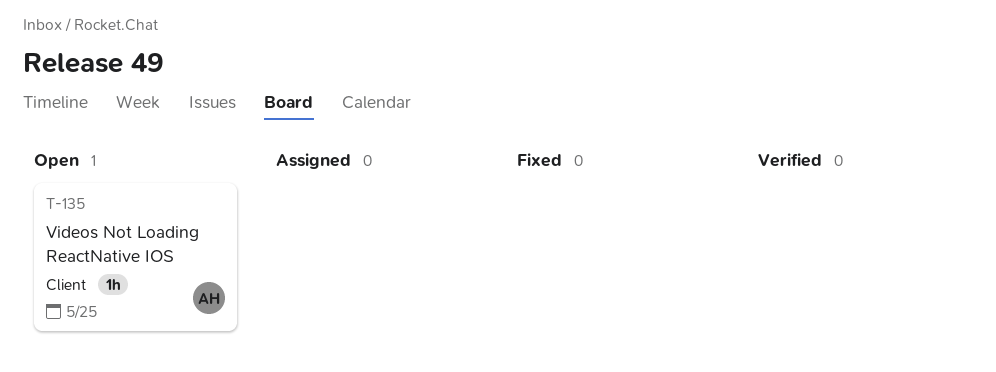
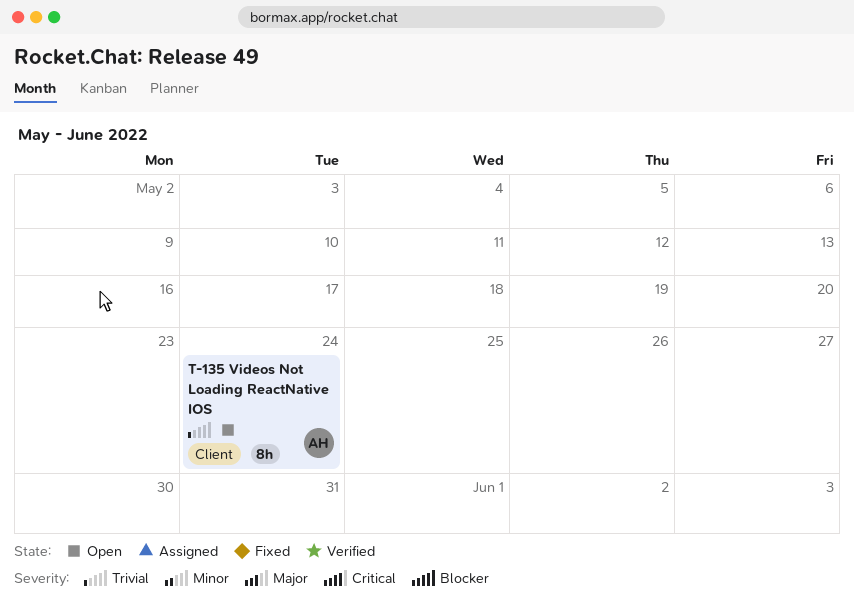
T-135, estimate: 1h -> 8h
T-135, due: May 25 -> May 24

